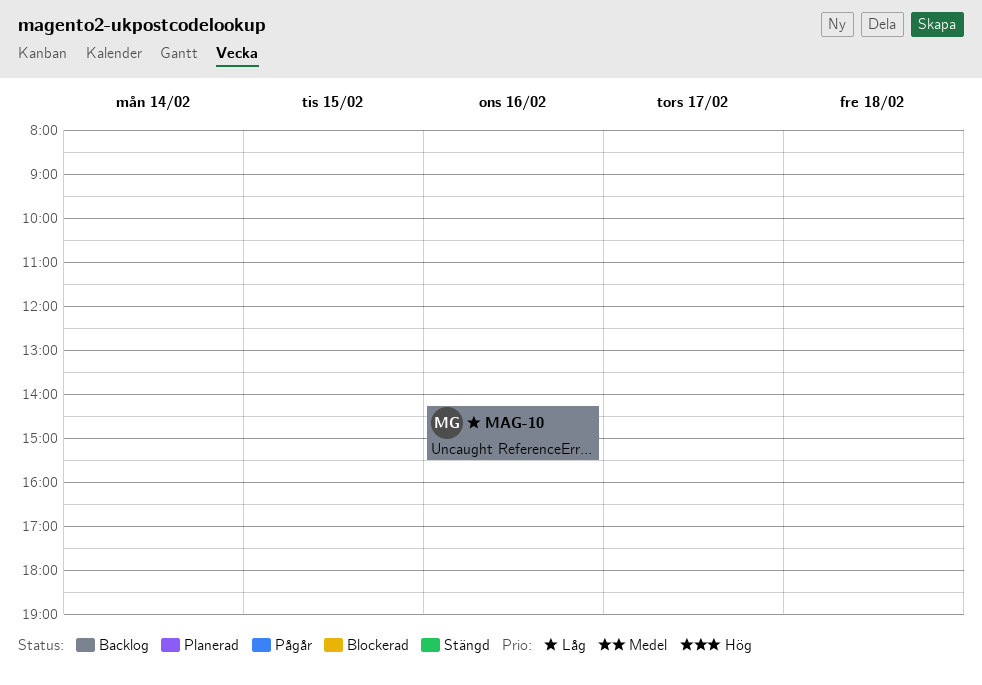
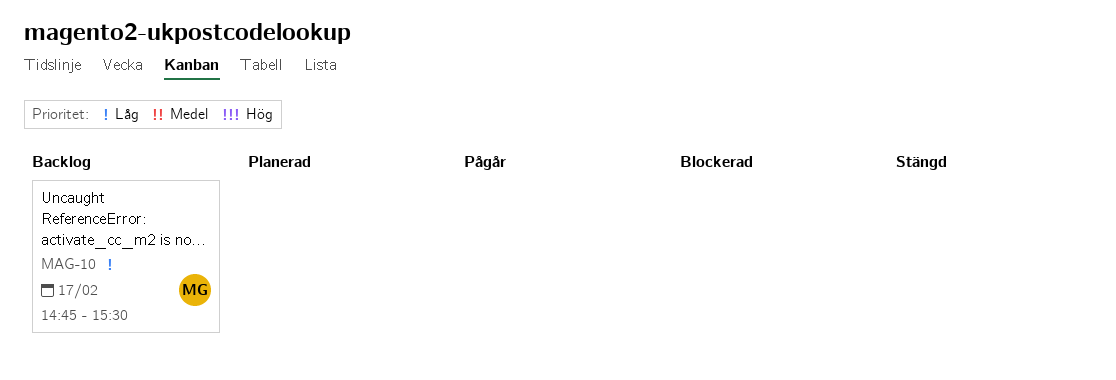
MAG-10, day: Feb 16 -> Feb 17
MAG-10, begins: 14:15 -> 14:45

